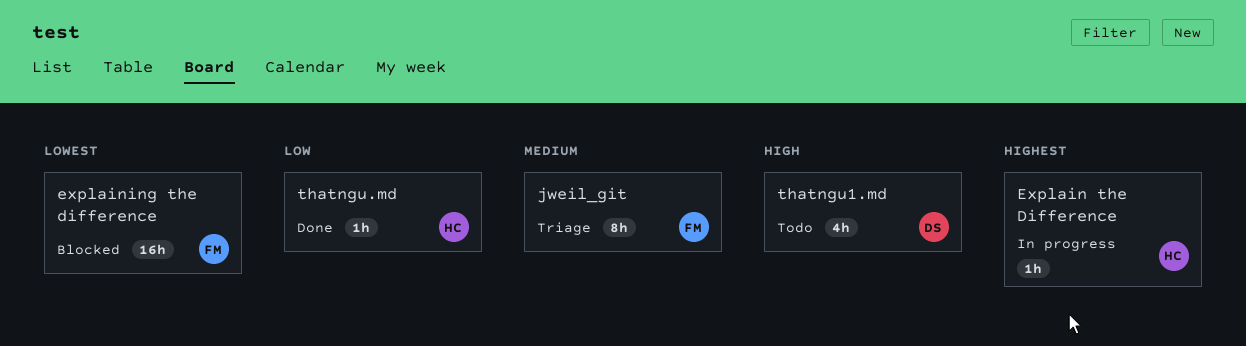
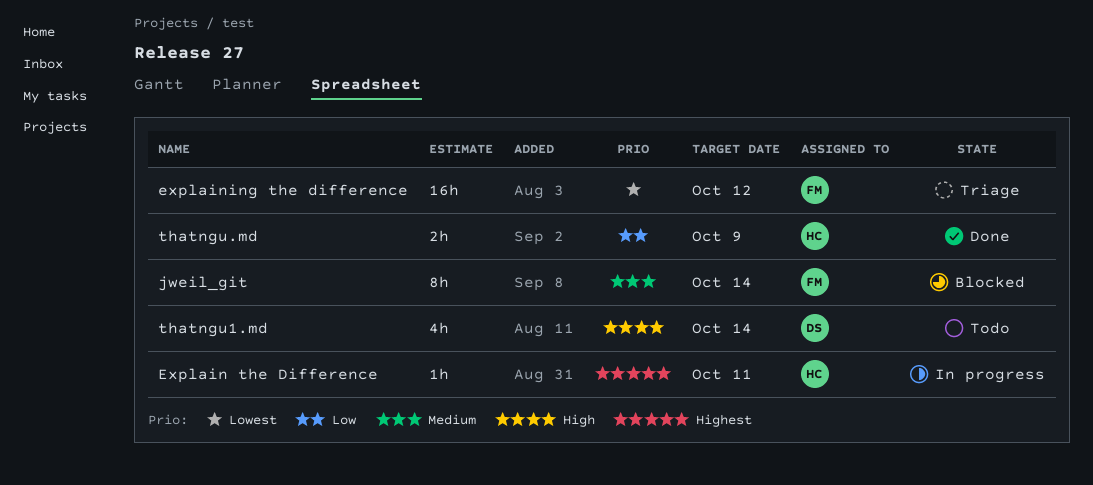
explaining the difference, status: Blocked -> Triage
jweil_git, status: Triage -> Blocked
thatngu.md, estimate: 1h -> 2h

